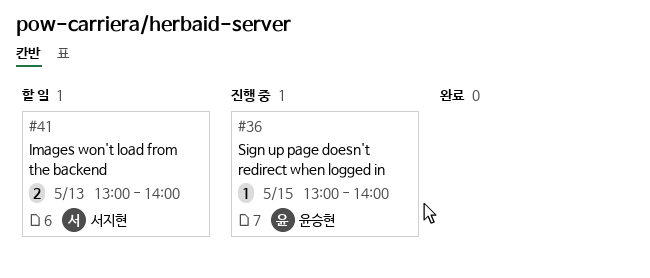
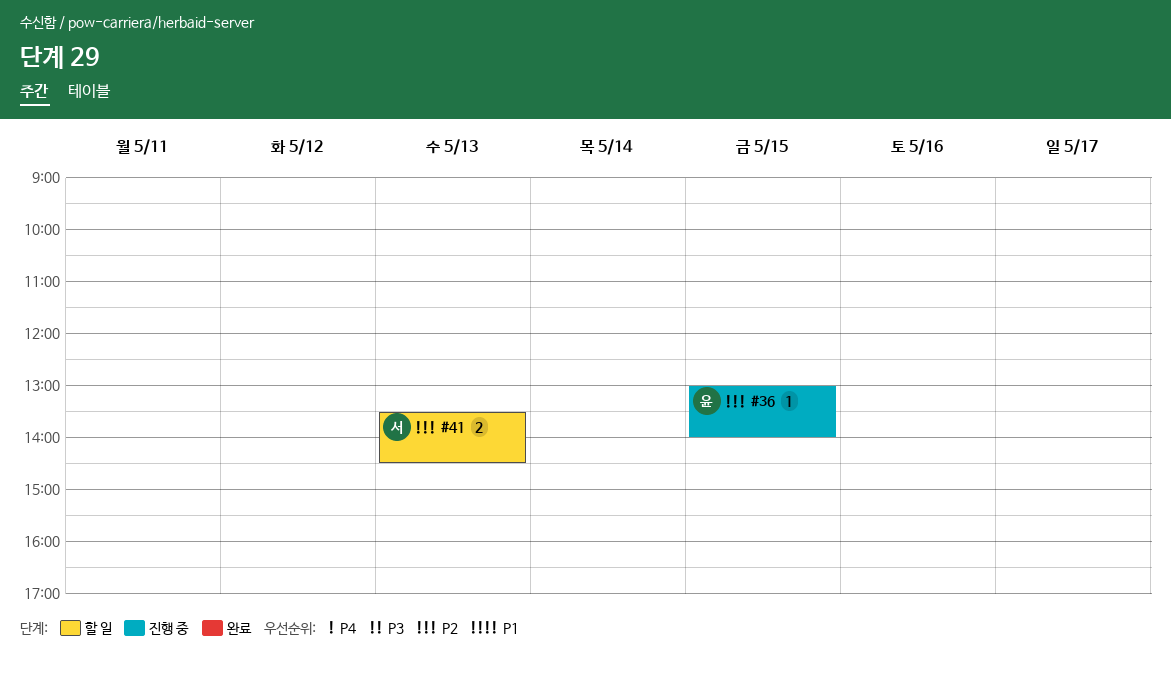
#41, begins: 13:00 -> 13:30
#41, ends: 14:00 -> 14:30

